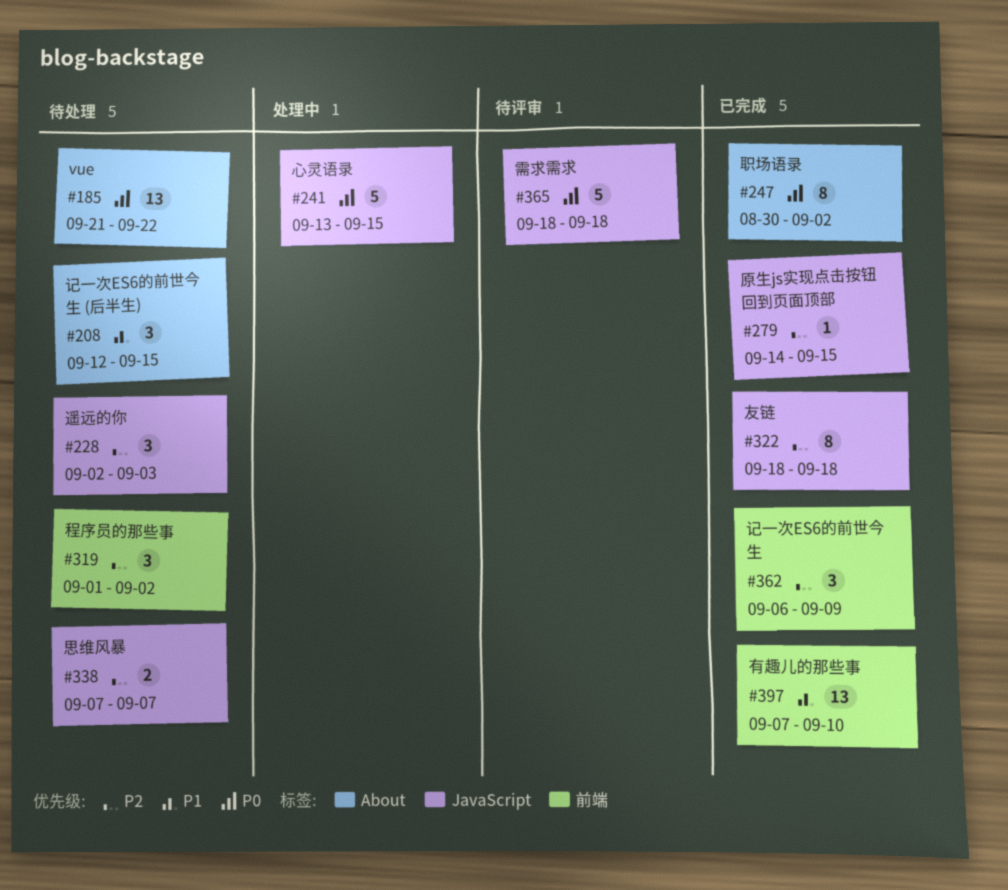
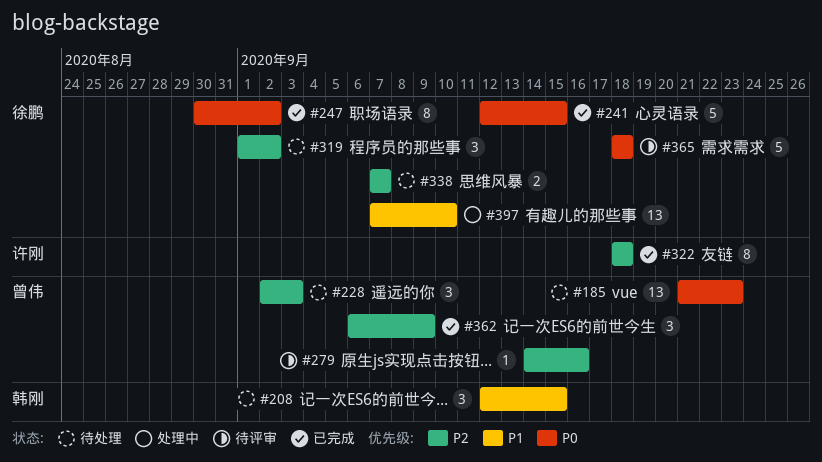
#185, due: Sep 22 -> Sep 23
#241, status: 处理中 -> 已完成
#241, start: Sep 13 -> Sep 12
#279, status: 已完成 -> 待评审
#279, due: Sep 15 -> Sep 16
#397, status: 已完成 -> 处理中

